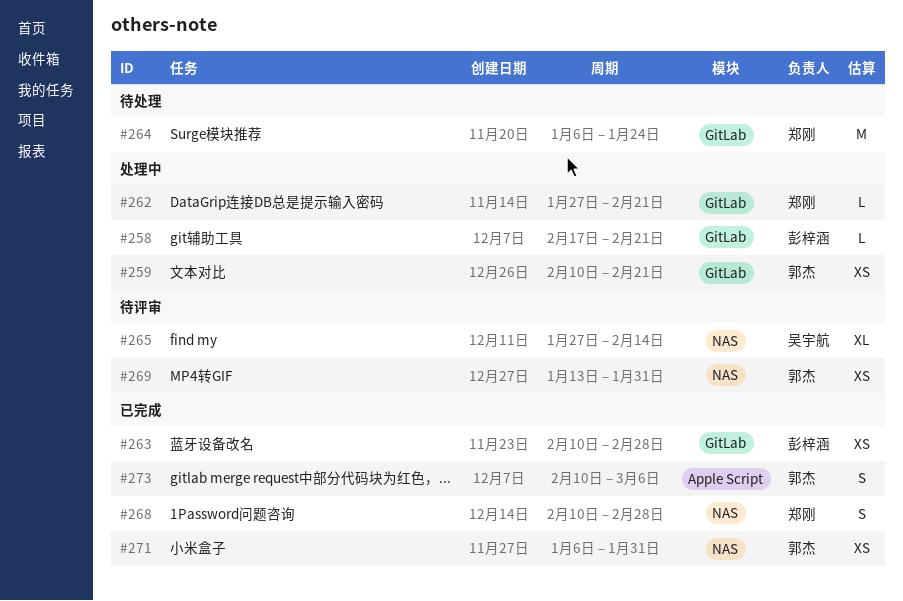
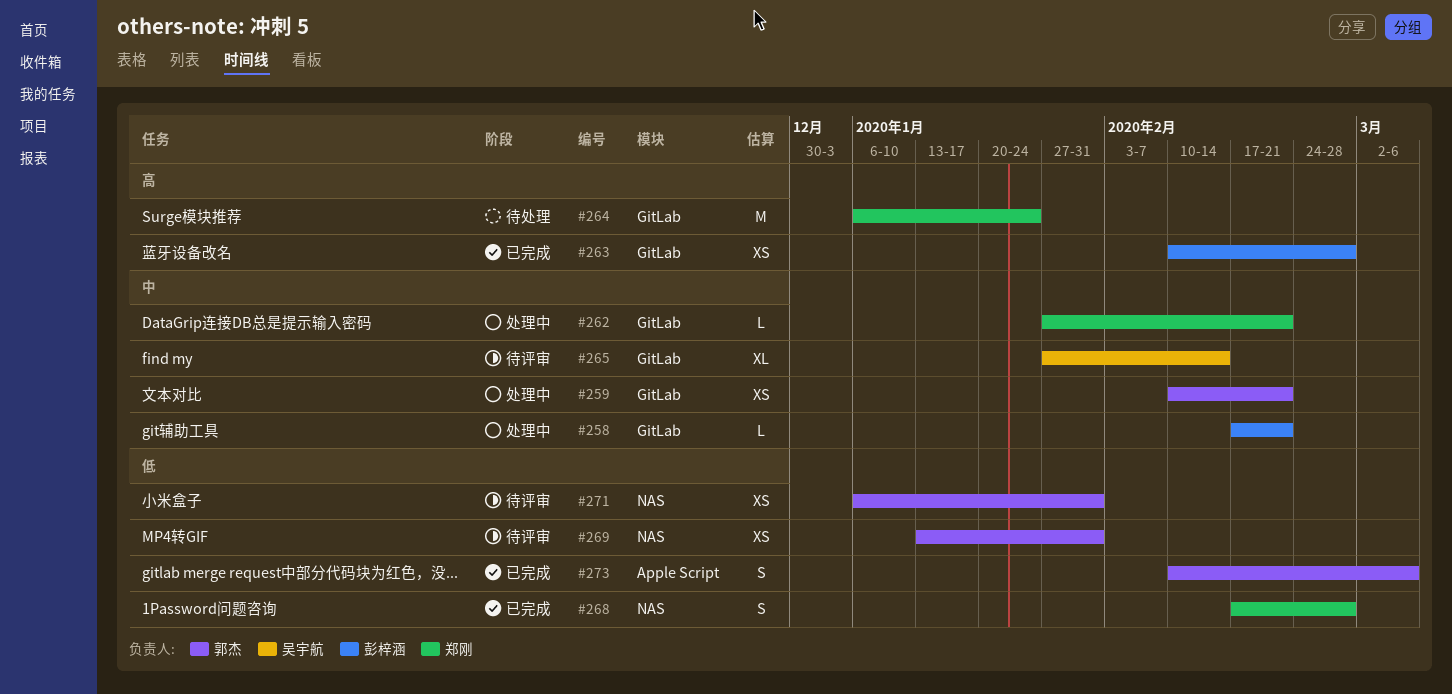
#265, label: NAS -> GitLab
#268, start: Feb 10 -> Feb 17
#271, status: 已完成 -> 待评审

